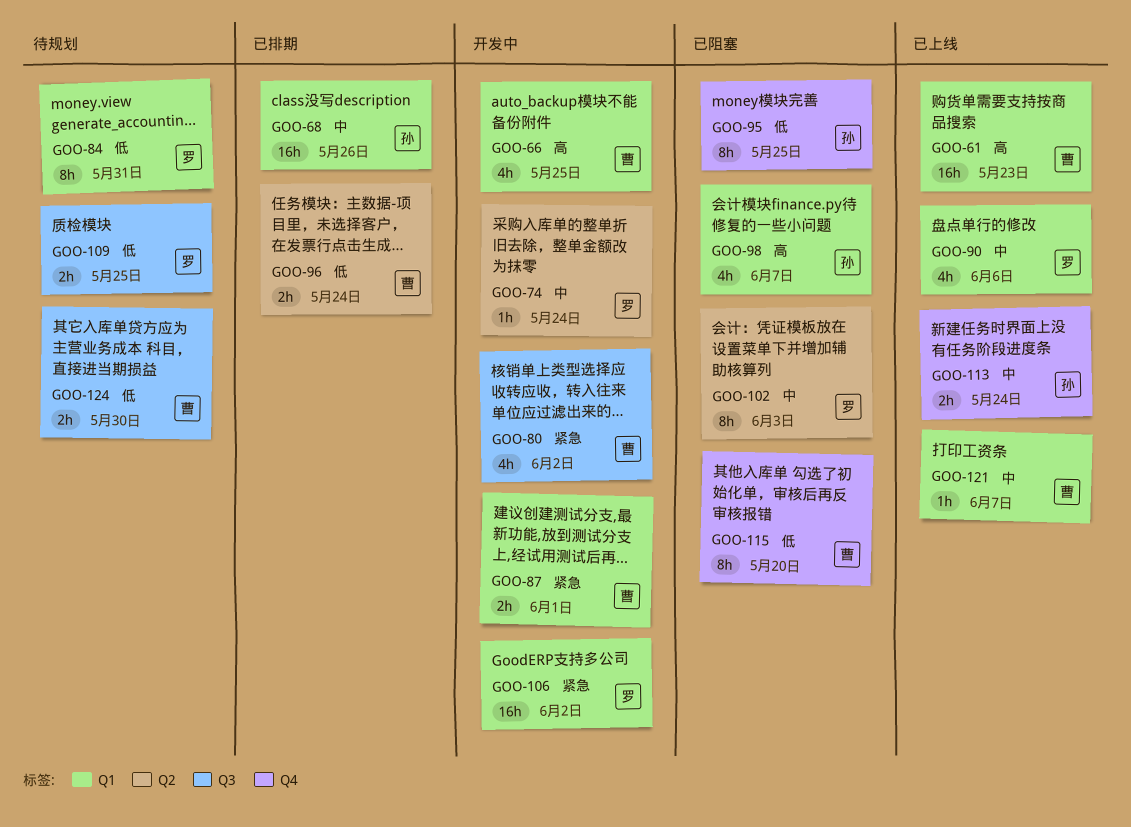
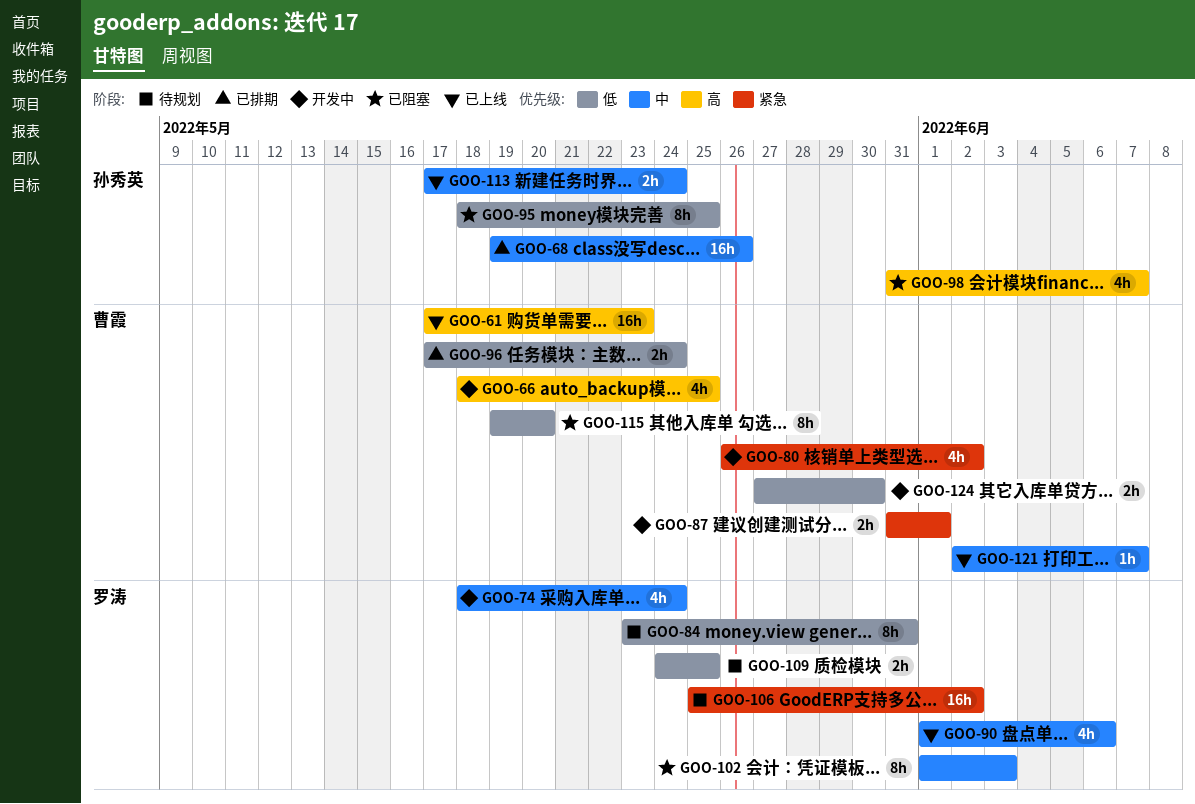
GOO-74, estimate: 1h -> 4h
GOO-106, status: 开发中 -> 待规划
GOO-124, status: 待规划 -> 开发中

